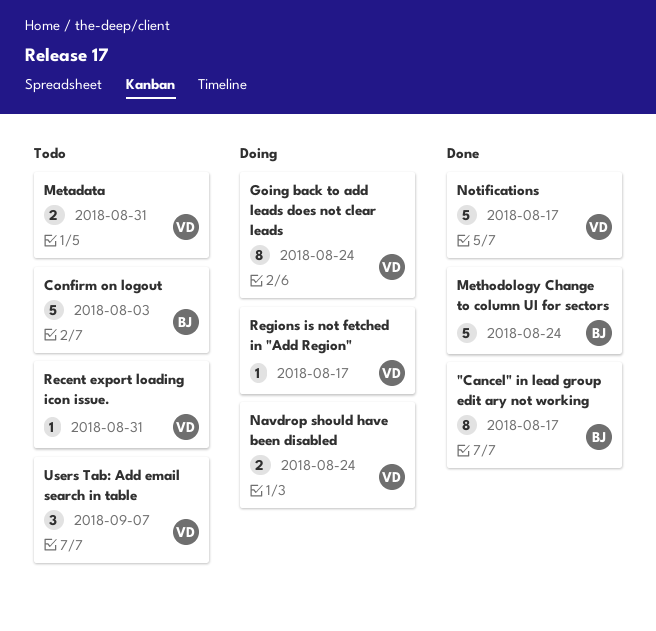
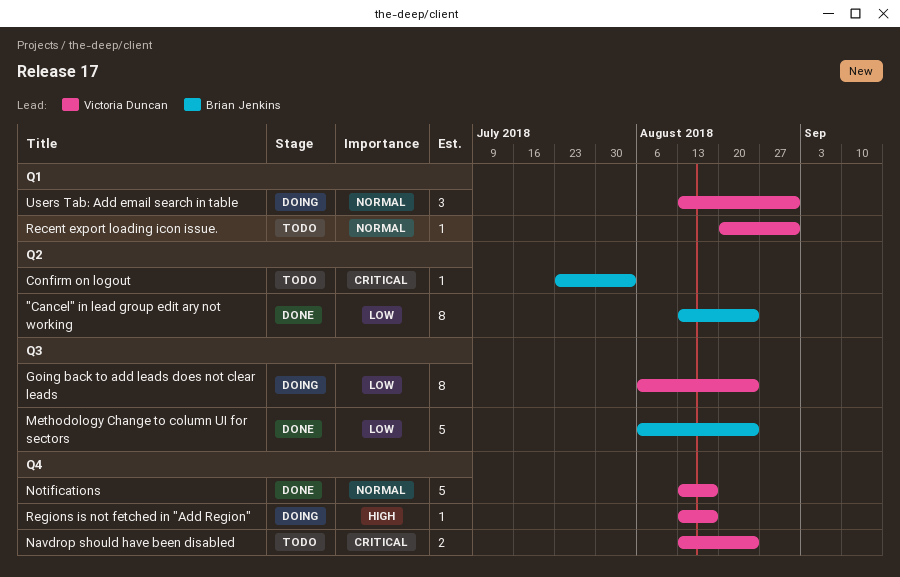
"Cancel" in lead group edit ary not working, due: Aug 17 -> Aug 24
Confirm on logout, estimate: 5 -> 1
Metadata: present -> none
Navdrop should have been disabled, status: Doing -> Todo
Users Tab: Add email search in table, status: Todo -> Doing
Users Tab: Add email search in table, due: Sep 7 -> Aug 31

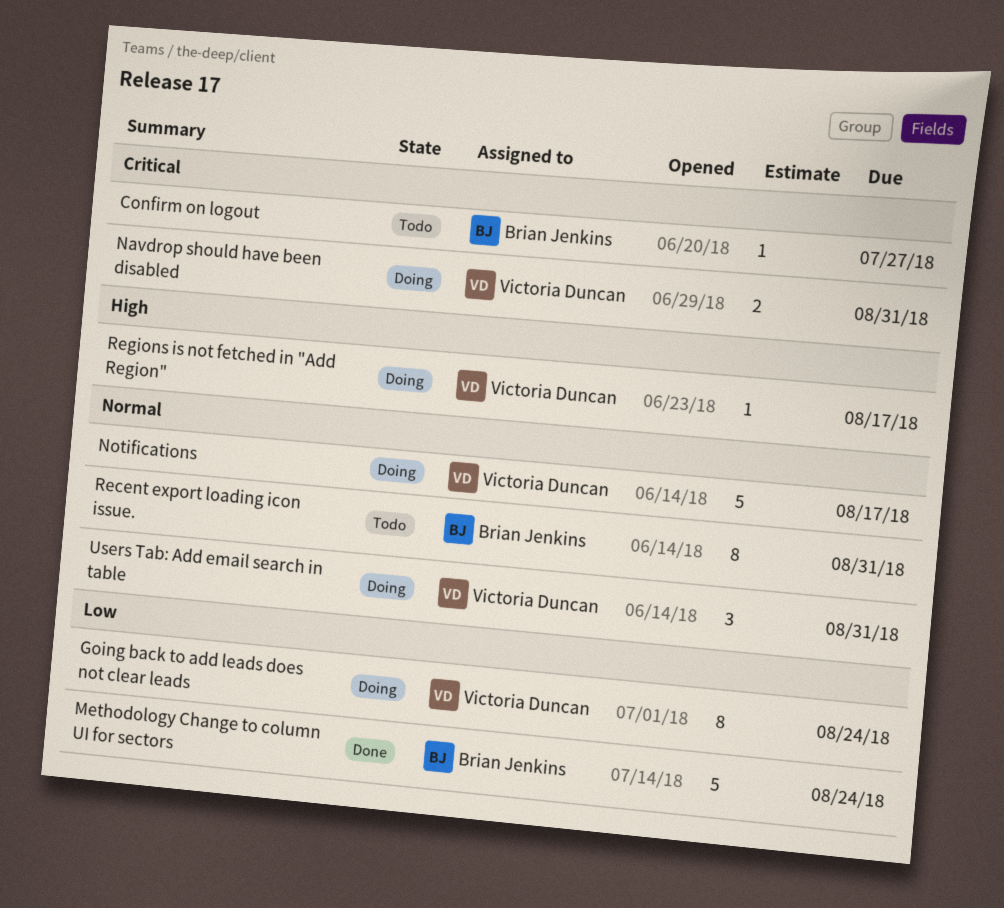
"Cancel" in lead group edit ary not working: present -> none
Confirm on logout, due: Aug 3 -> Jul 27
Navdrop should have been disabled, status: Todo -> Doing
Navdrop should have been disabled, due: Aug 24 -> Aug 31
Notifications, status: Done -> Doing
Recent export loading icon issue., owner: Victoria Duncan -> Brian Jenkins
Recent export loading icon issue., estimate: 1 -> 8

